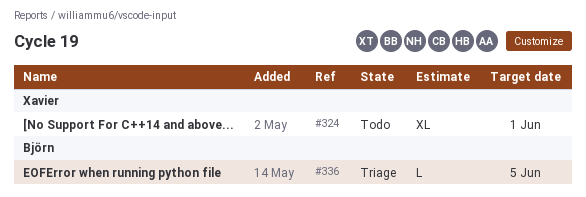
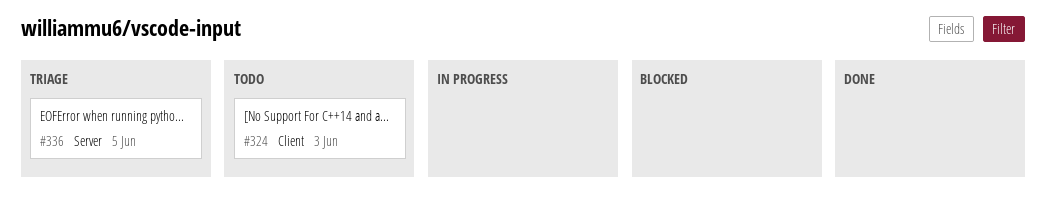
#324, due: Jun 1 -> Jun 3

